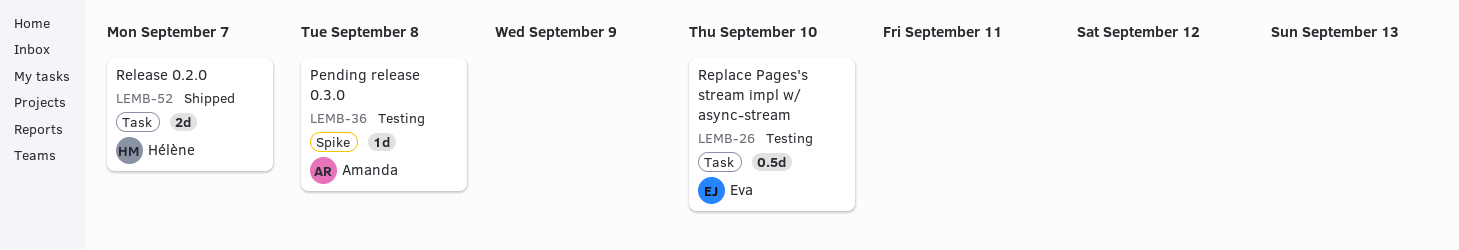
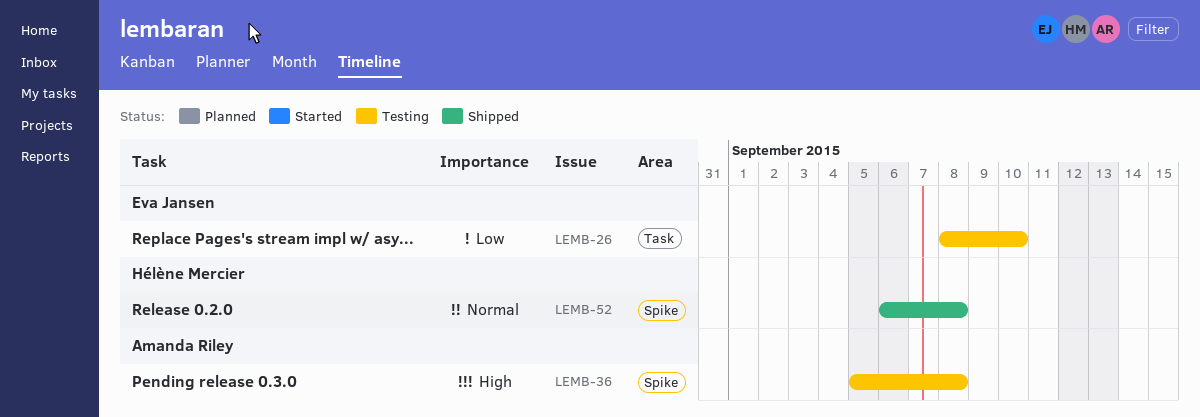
LEMB-52, label: Task -> Spike
LEMB-52, due: Sep 7 -> Sep 8

